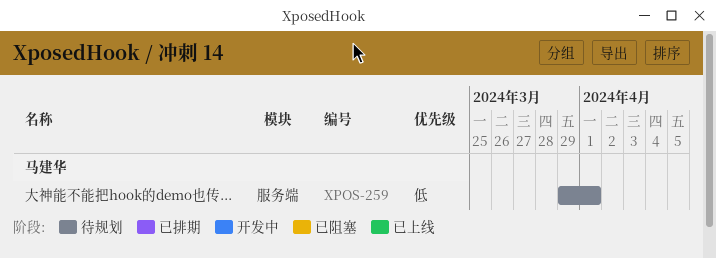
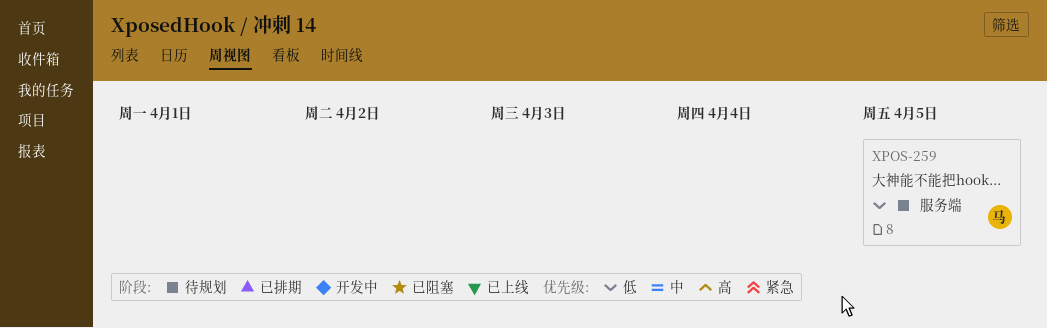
XPOS-259, due: Apr 1 -> Apr 5

